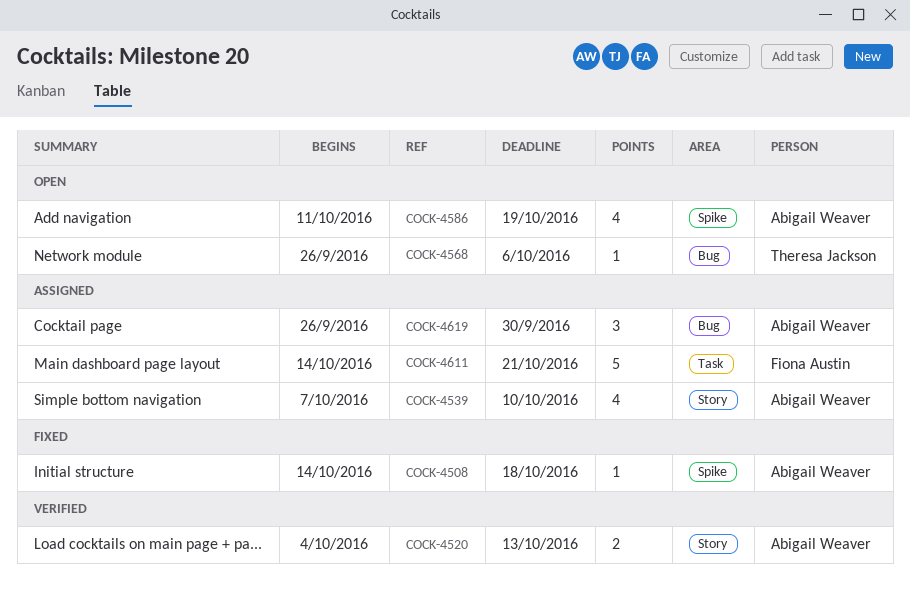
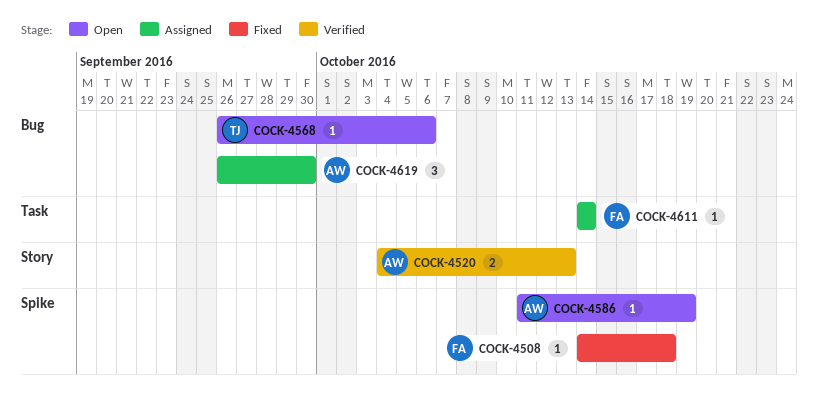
COCK-4508, owner: Abigail Weaver -> Fiona Austin
COCK-4539: present -> none
COCK-4586, estimate: 4 -> 1
COCK-4611, estimate: 5 -> 1
COCK-4611, due: Oct 21 -> Oct 14

